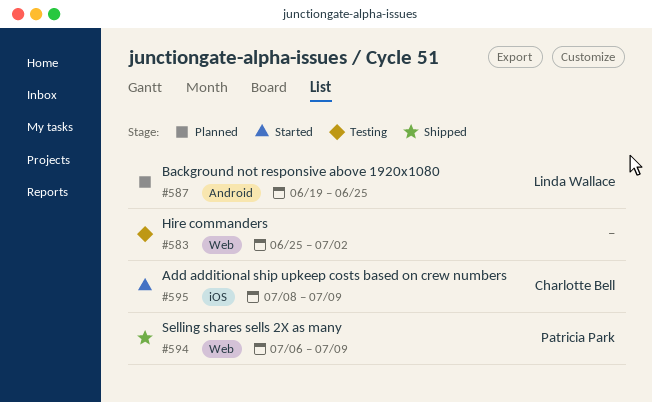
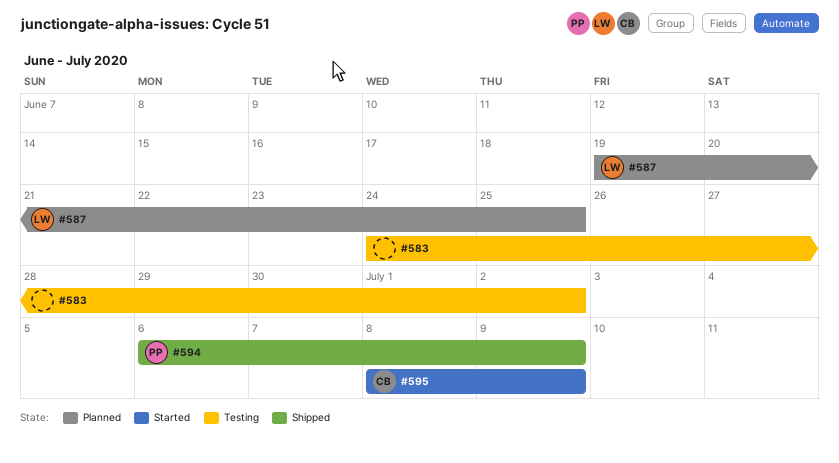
#583, start: Jun 25 -> Jun 24

